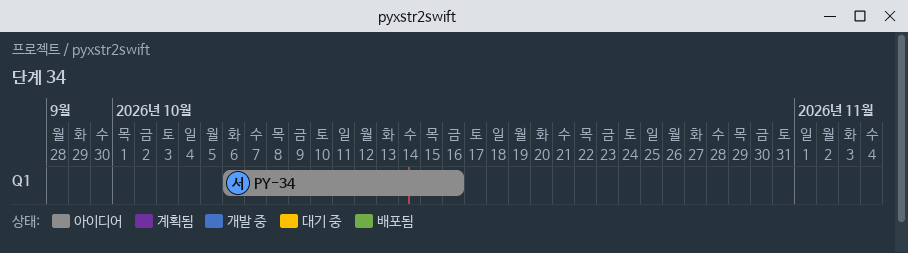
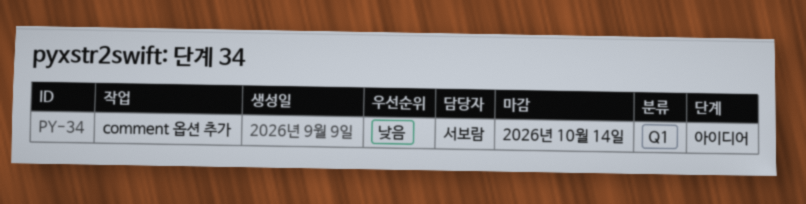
PY-34, due: Oct 16 -> Oct 14

